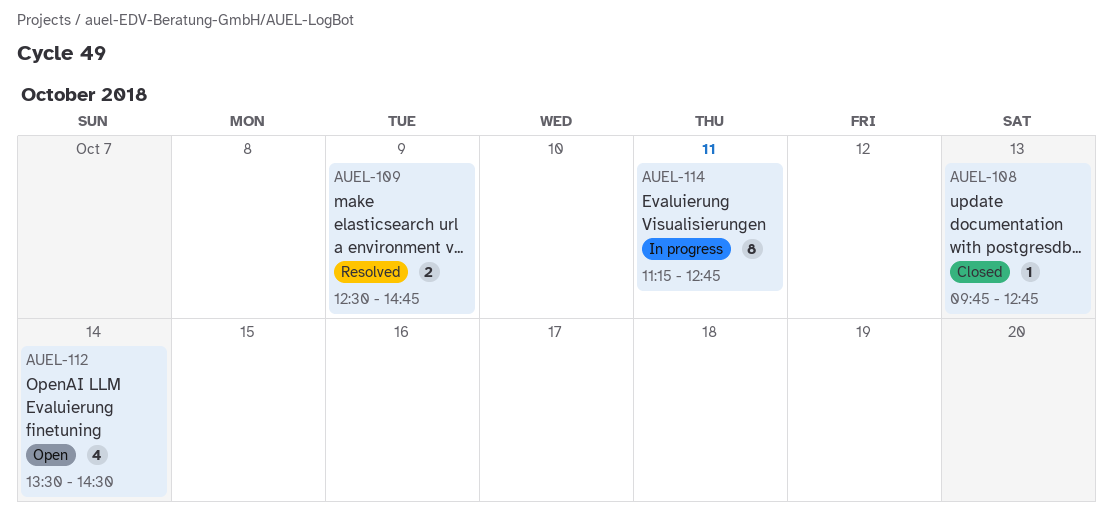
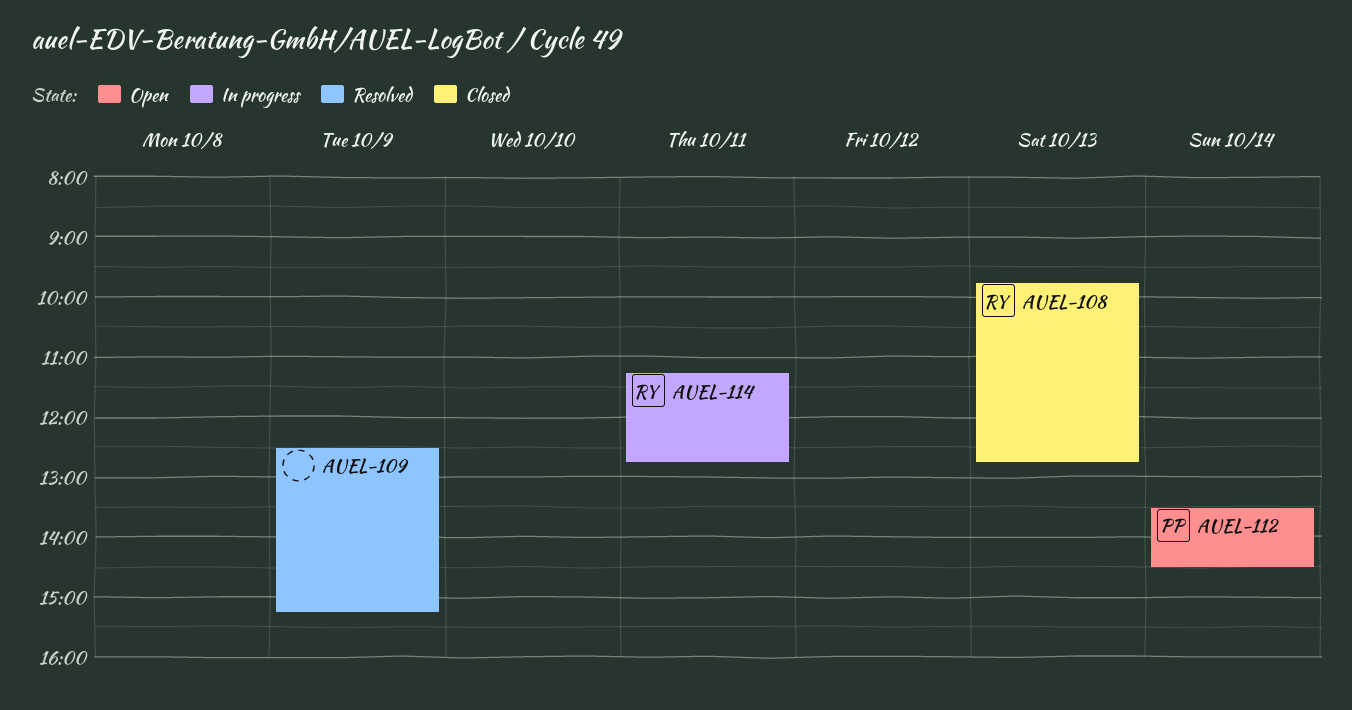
AUEL-109, ends: 14:45 -> 15:15

